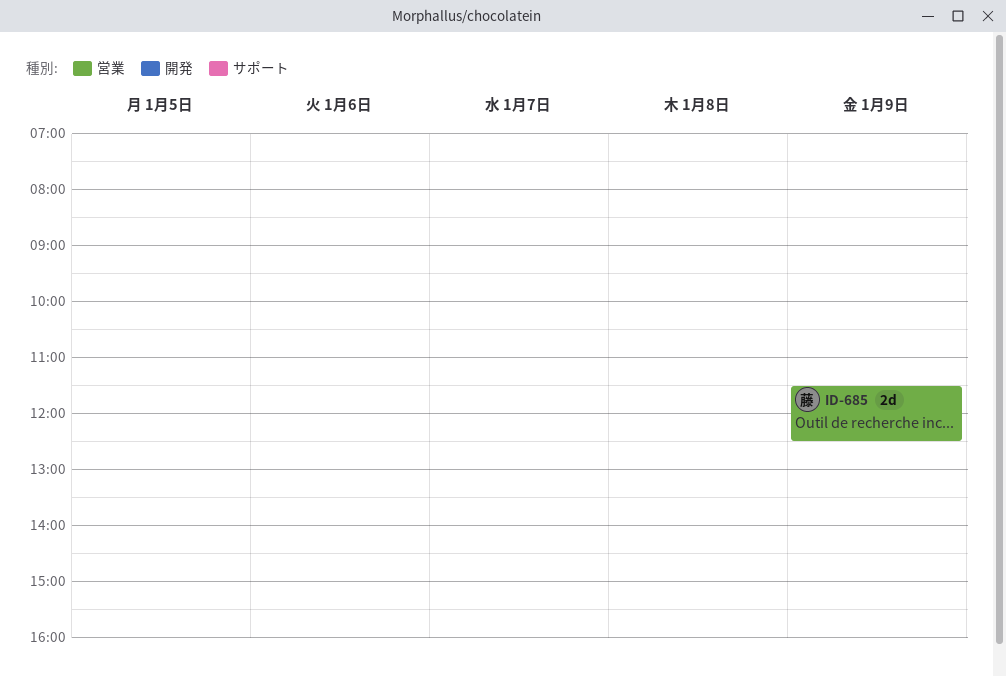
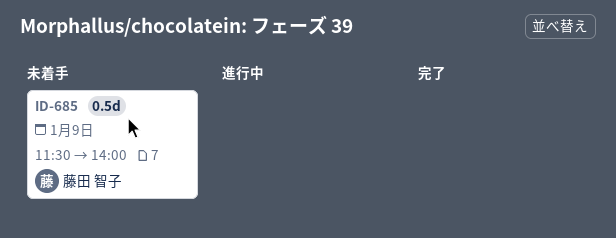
ID-685, estimate: 2d -> 0.5d
ID-685, ends: 12:30 -> 14:00

